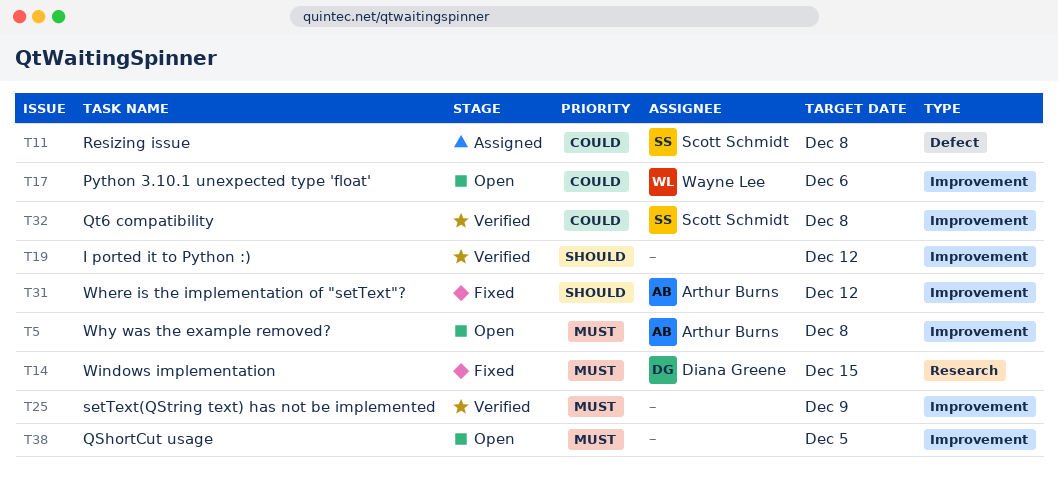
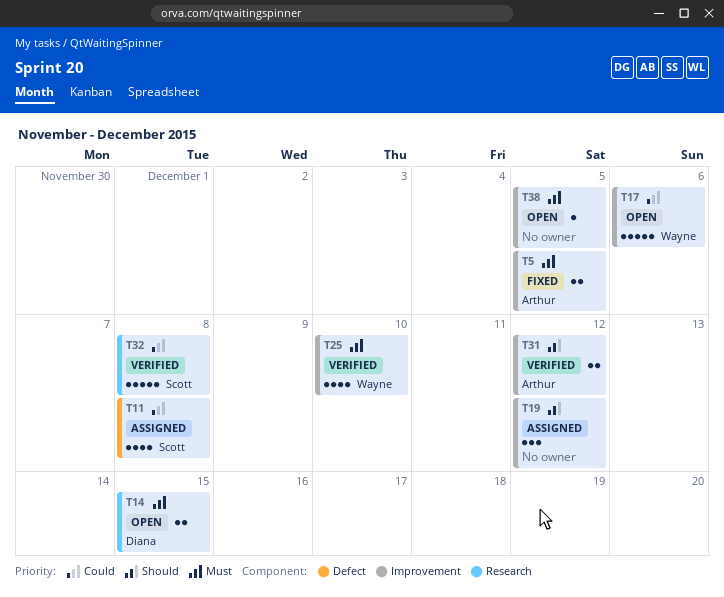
T5, status: Open -> Fixed
T5, due: Dec 8 -> Dec 5
T14, status: Fixed -> Open
T19, status: Verified -> Assigned
T25, owner: none -> Wayne Lee
T25, due: Dec 9 -> Dec 10
T31, status: Fixed -> Verified
T32, label: Improvement -> Research

